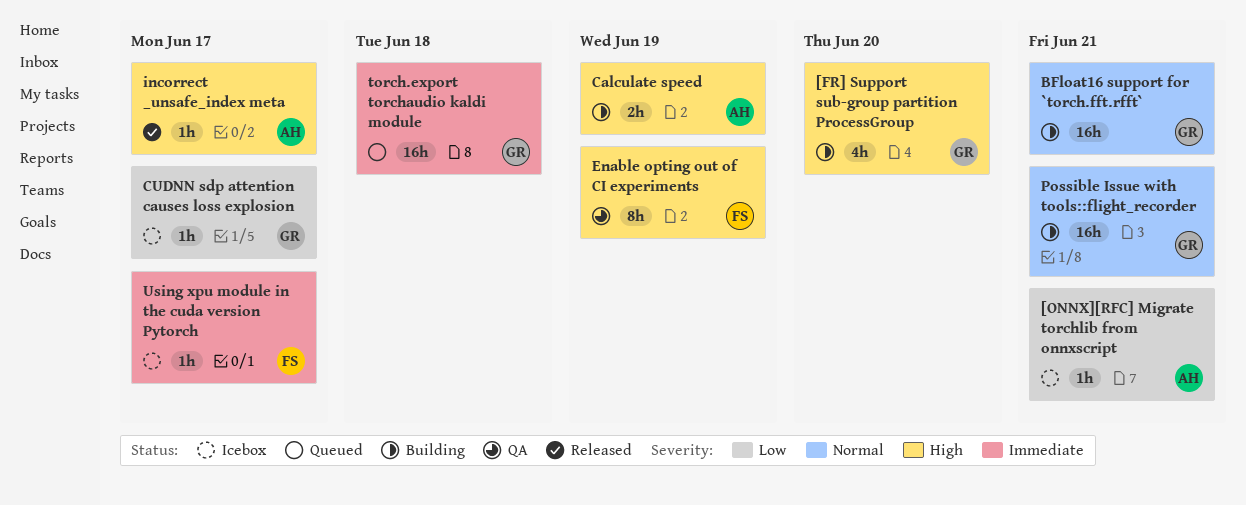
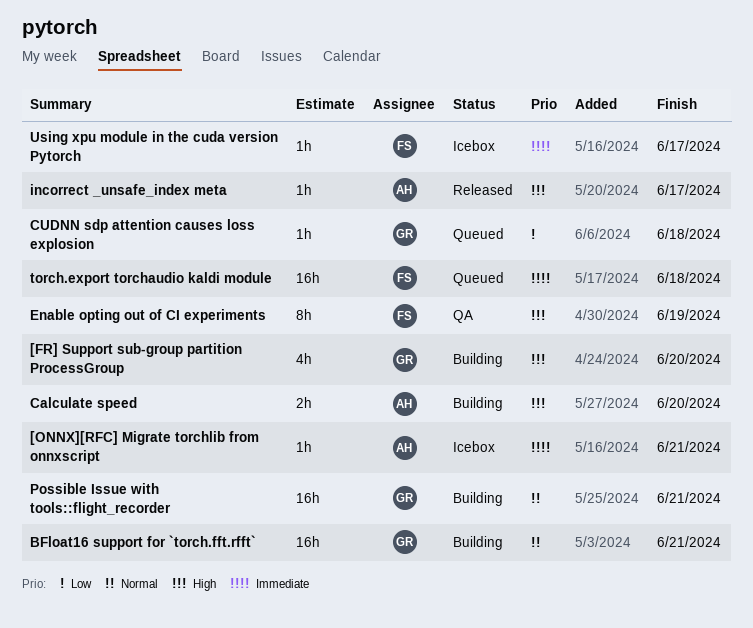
[ONNX][RFC] Migrate torchlib from onnxscript, priority: Low -> Immediate
Calculate speed, due: Jun 19 -> Jun 20
CUDNN sdp attention causes loss explosion, status: Icebox -> Queued
CUDNN sdp attention causes loss explosion, due: Jun 17 -> Jun 18
torch.export torchaudio kaldi module, owner: GR -> FS

